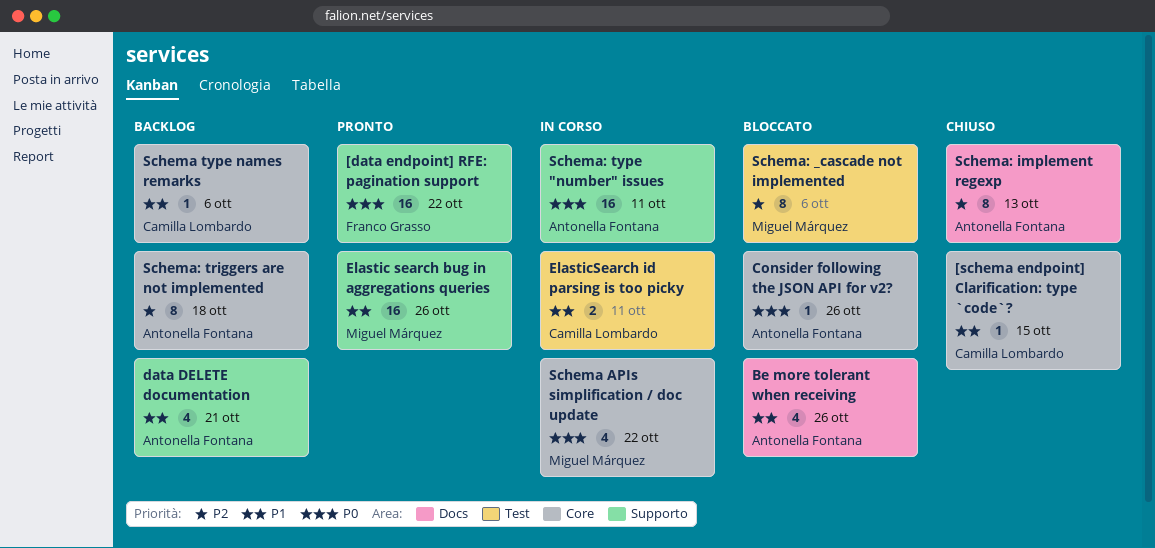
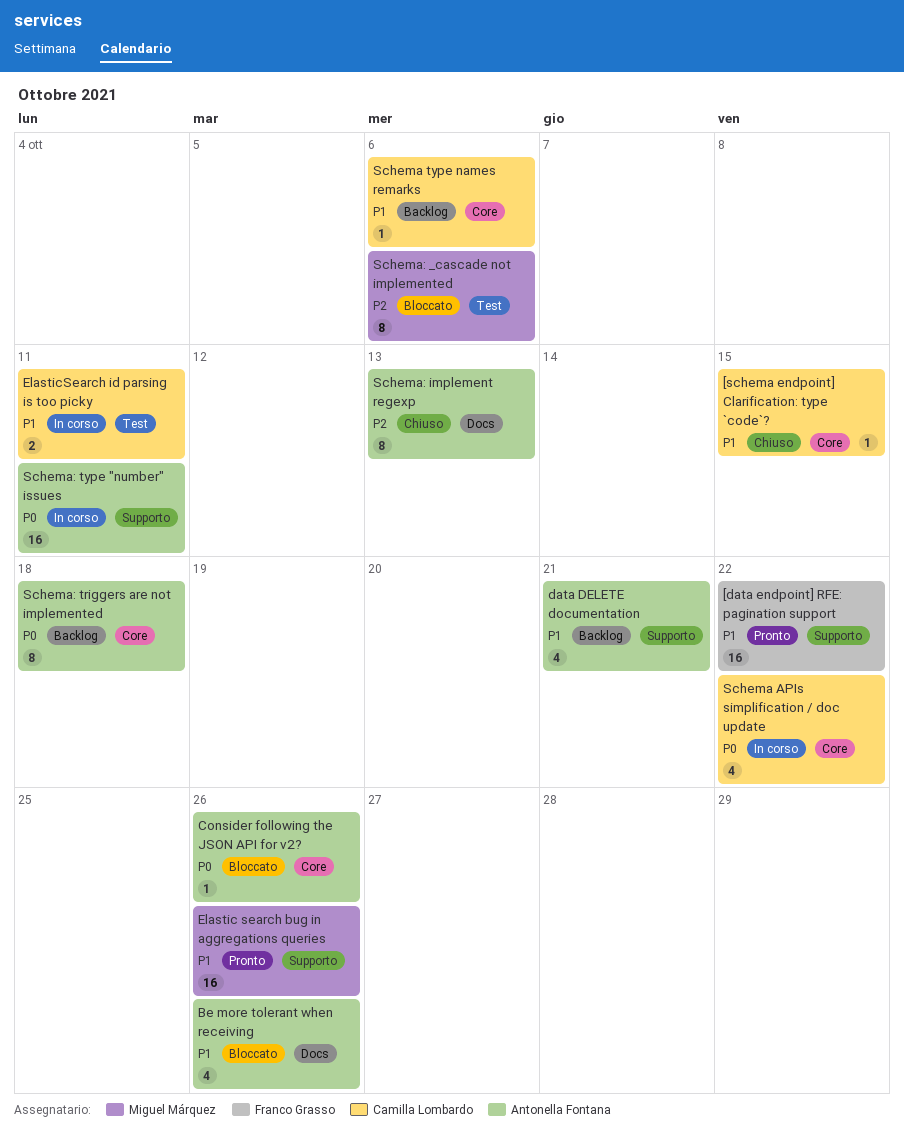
[data endpoint] RFE: pagination support, priority: P0 -> P1
Schema APIs simplification / doc update, owner: Miguel Márquez -> Camilla Lombardo
Schema: triggers are not implemented, priority: P2 -> P0

